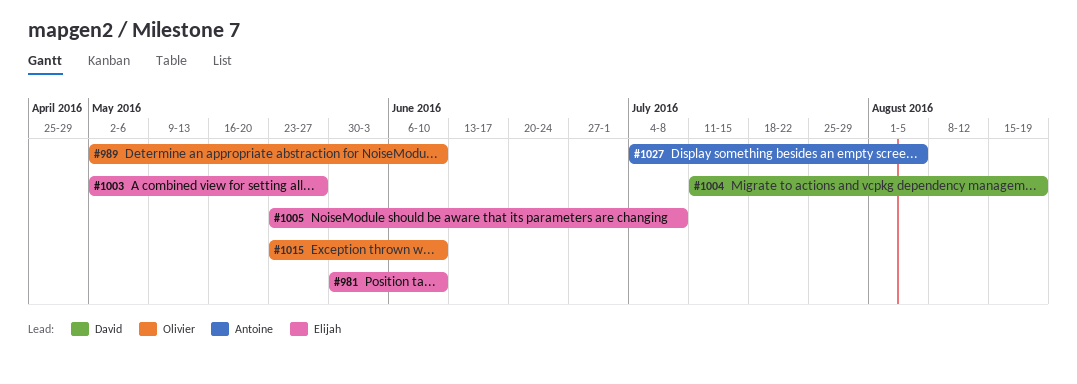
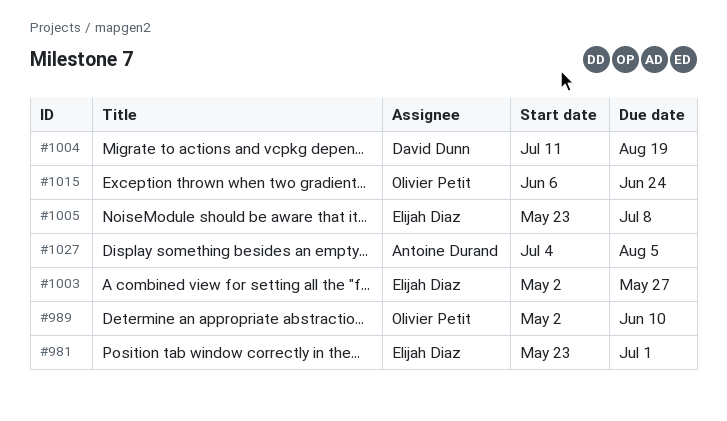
#981, start: May 30 -> May 23
#981, due: Jun 10 -> Jul 1
#1015, start: May 23 -> Jun 6
#1015, due: Jun 10 -> Jun 24

